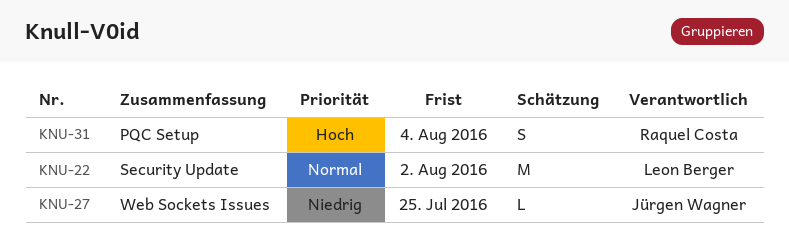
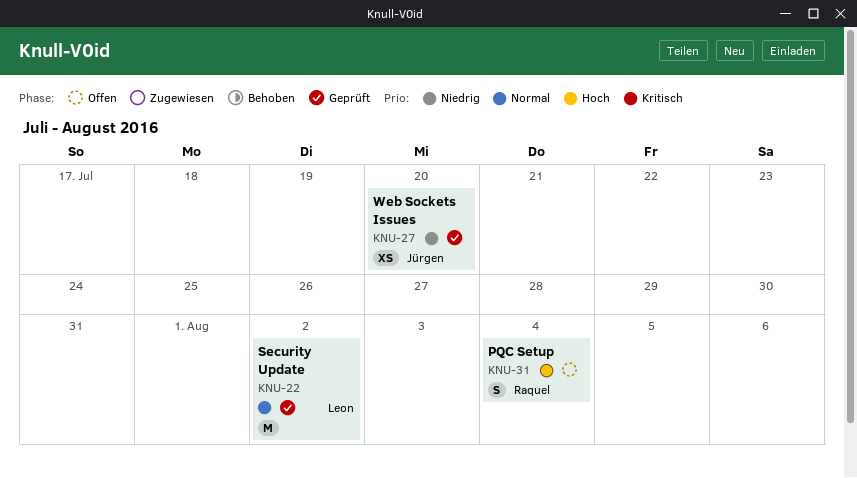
KNU-27, estimate: L -> XS
KNU-27, due: Jul 25 -> Jul 20

